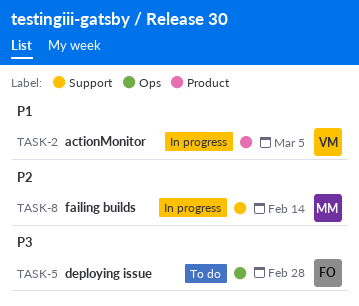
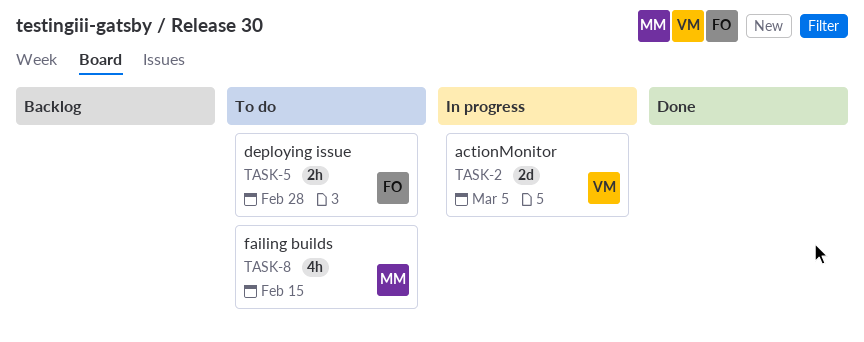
TASK-8, status: In progress -> To do
TASK-8, due: Feb 14 -> Feb 15

